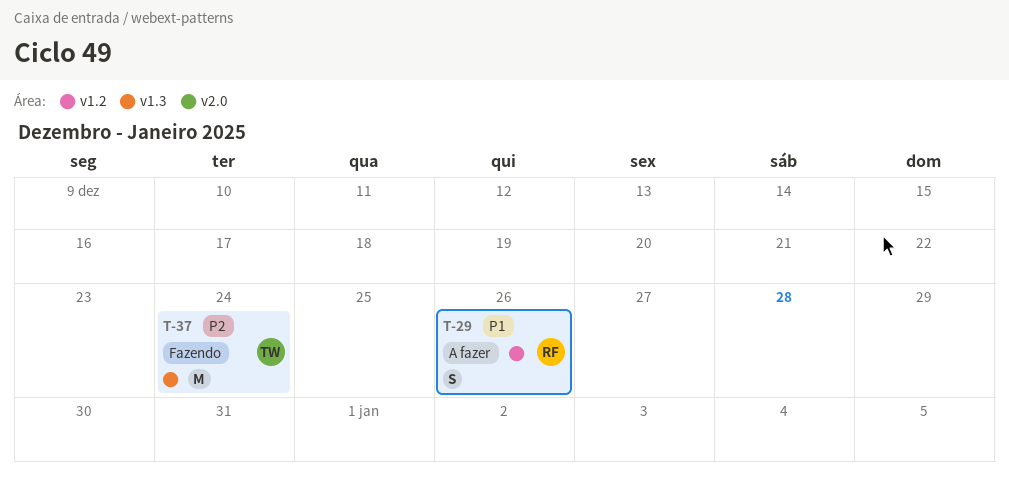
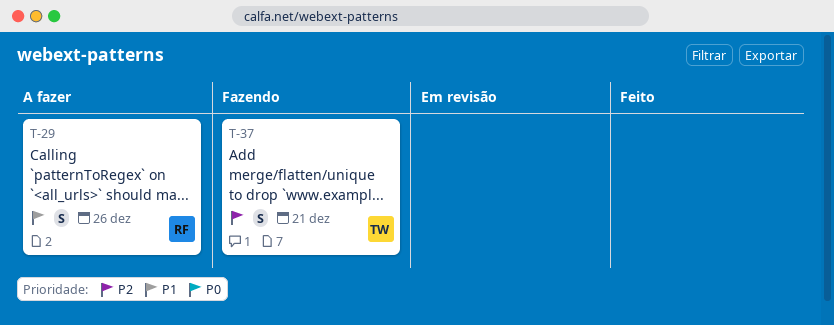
T-37, estimate: M -> S
T-37, due: Dec 24 -> Dec 21

